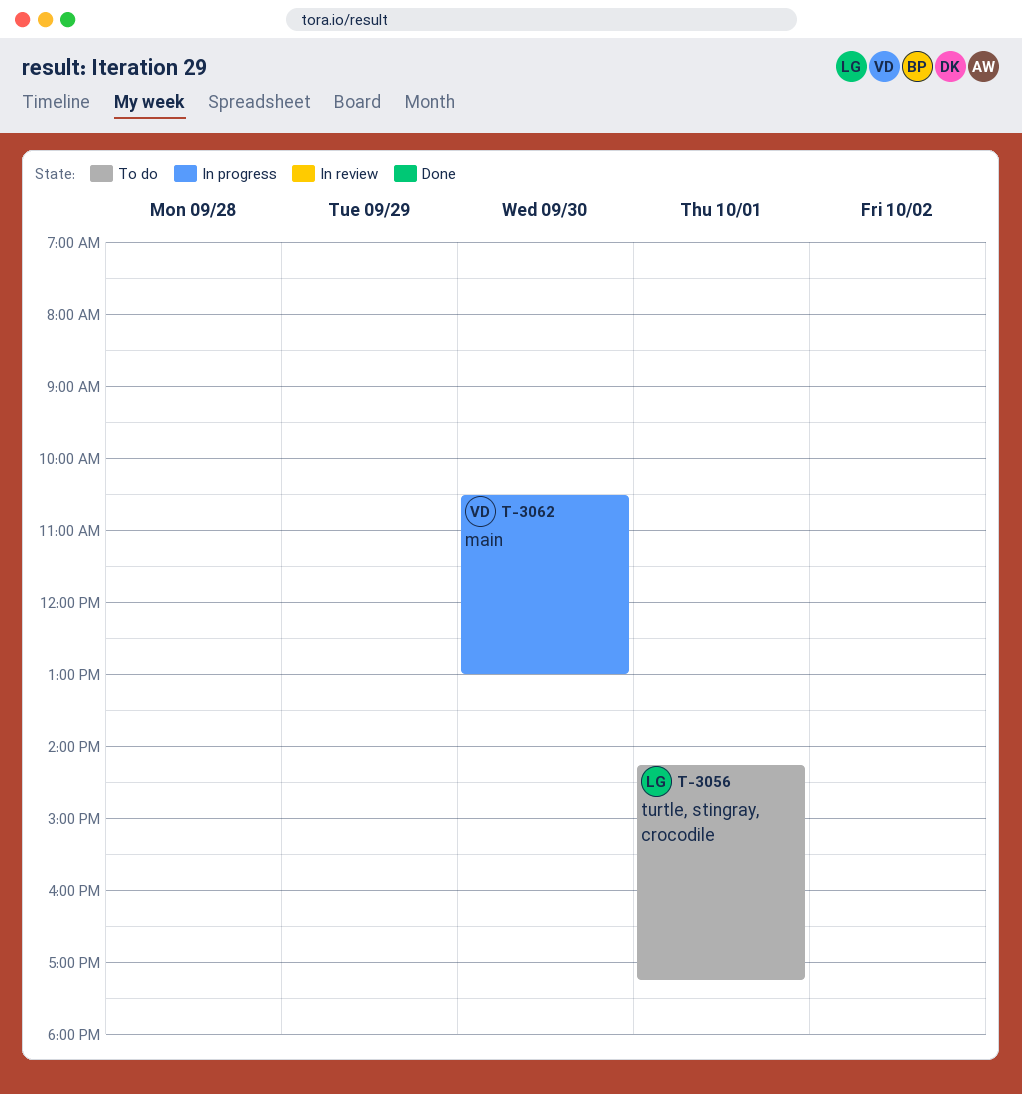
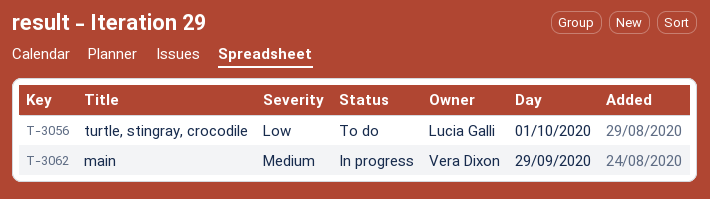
T-3062, day: Sep 30 -> Sep 29

